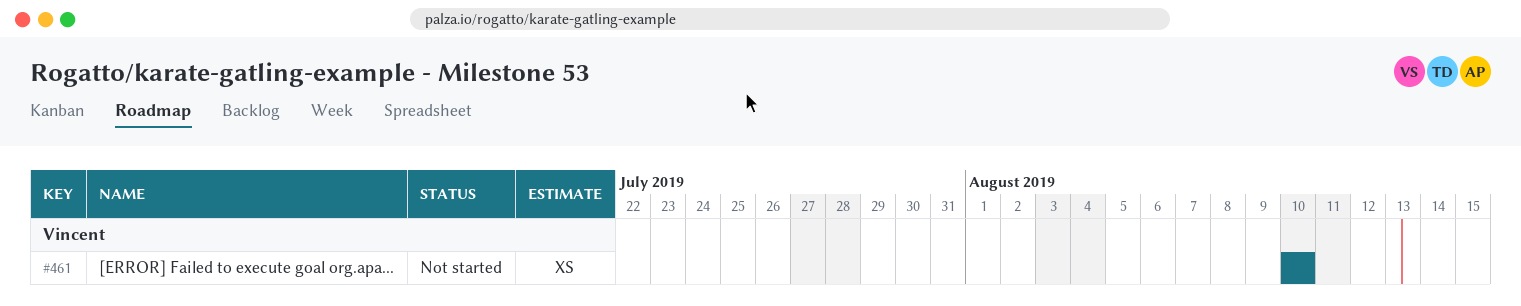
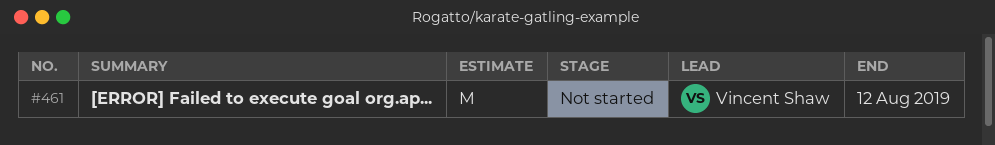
#461, estimate: XS -> M
#461, due: Aug 10 -> Aug 12

